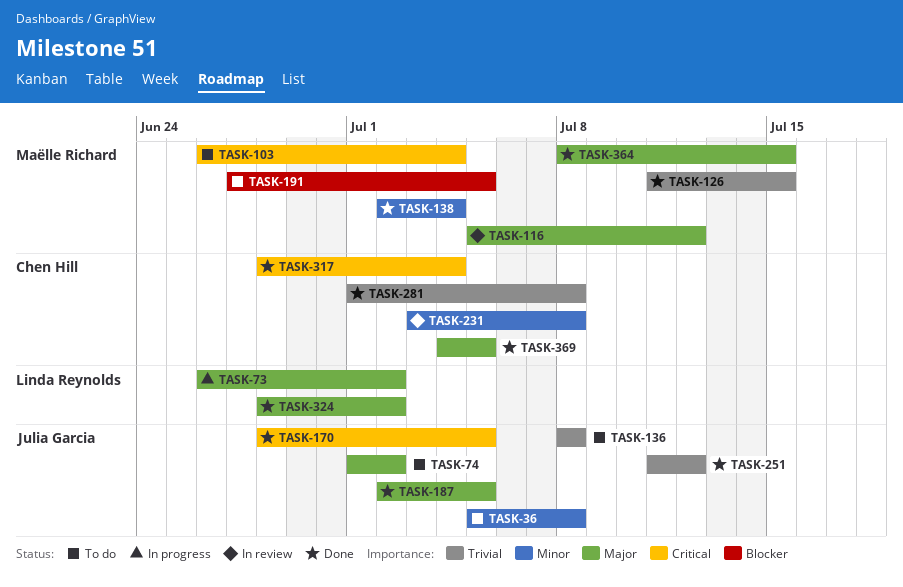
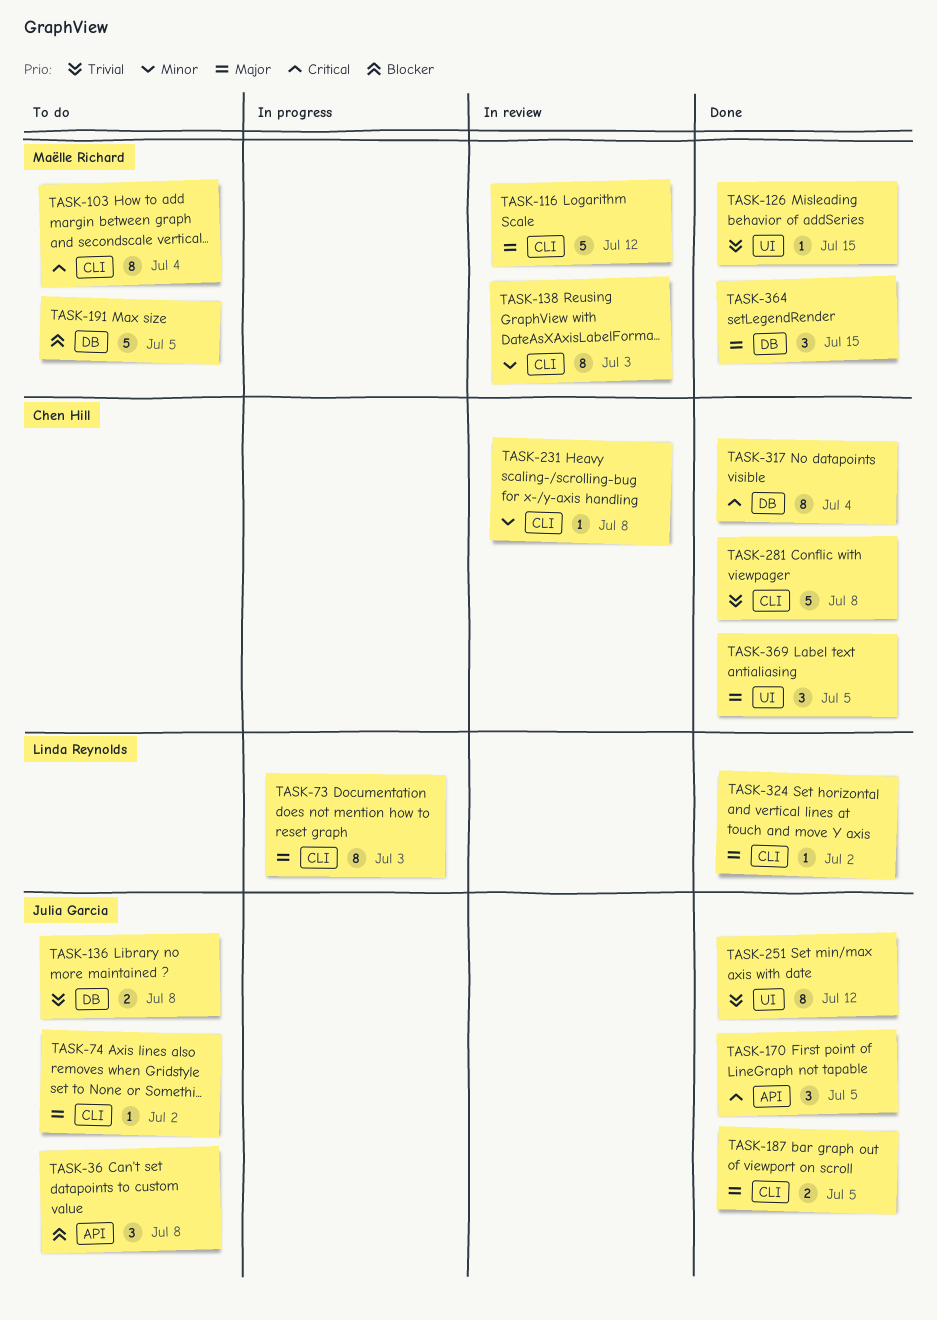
TASK-36, priority: Minor -> Blocker
TASK-73, due: Jul 2 -> Jul 3
TASK-138, status: Done -> In review
TASK-138, due: Jul 4 -> Jul 3

